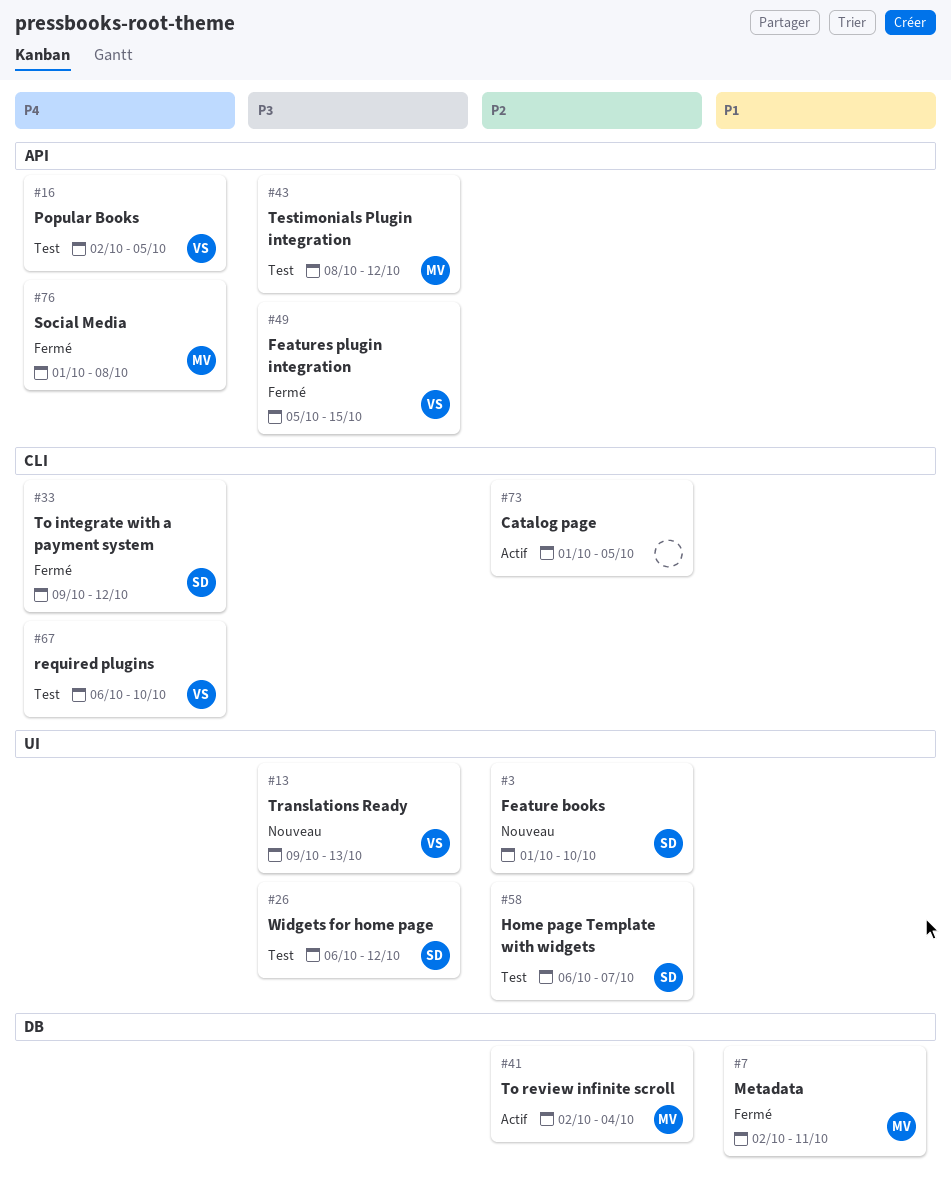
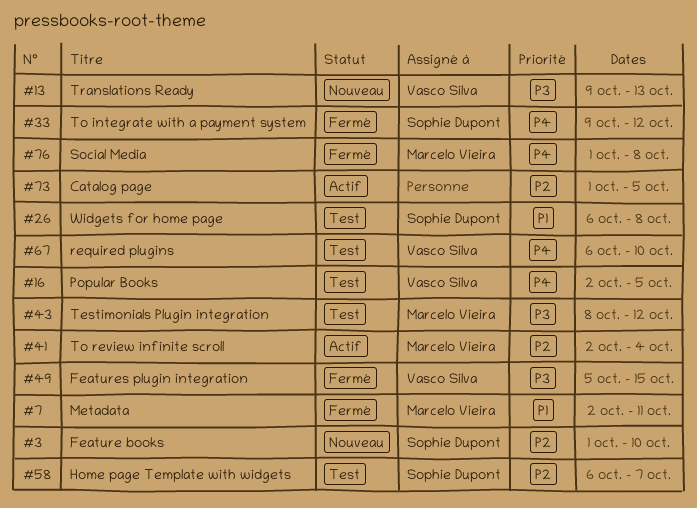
#26, priority: P3 -> P1
#26, due: Oct 12 -> Oct 8

